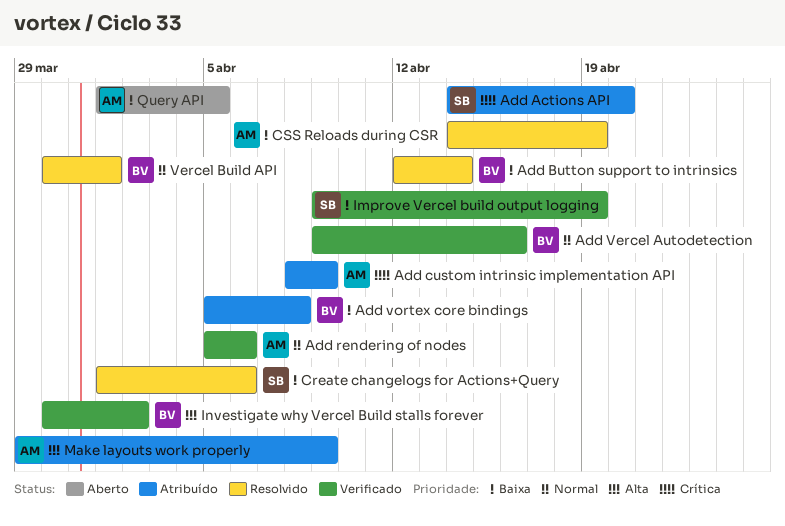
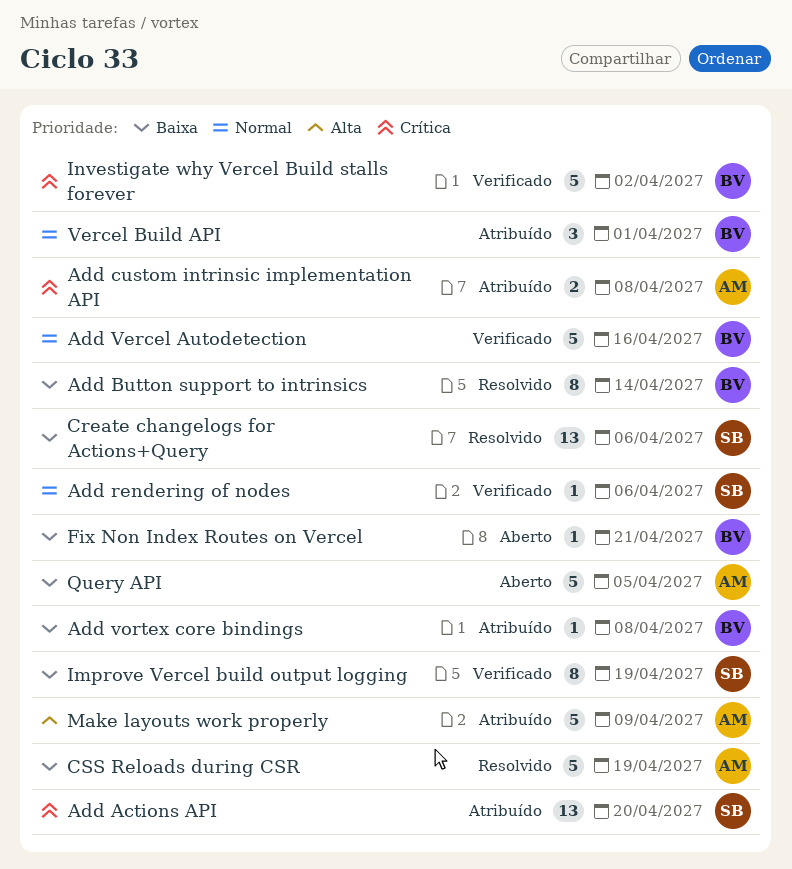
Add custom intrinsic implementation API, due: Apr 9 -> Apr 8
Add rendering of nodes, owner: AM -> SB
Fix Non Index Routes on Vercel: none -> present
Investigate why Vercel Build stalls forever, priority: Alta -> Crítica
Vercel Build API, status: Resolvido -> Atribuído

